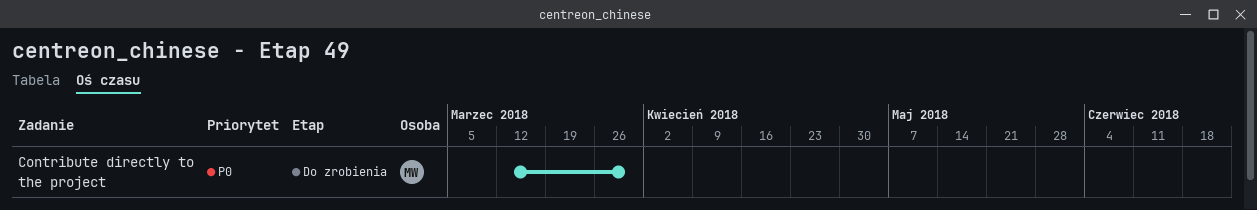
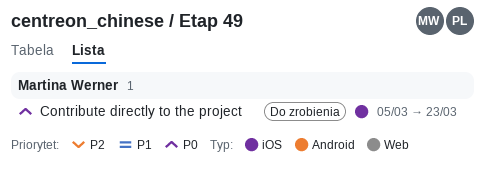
Contribute directly to the project, start: Mar 12 -> Mar 5
Contribute directly to the project, due: Mar 30 -> Mar 23

